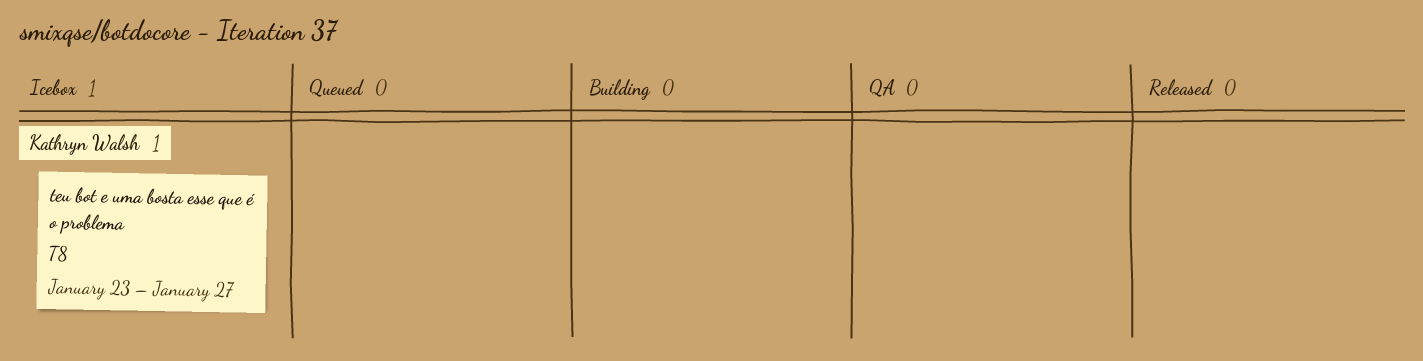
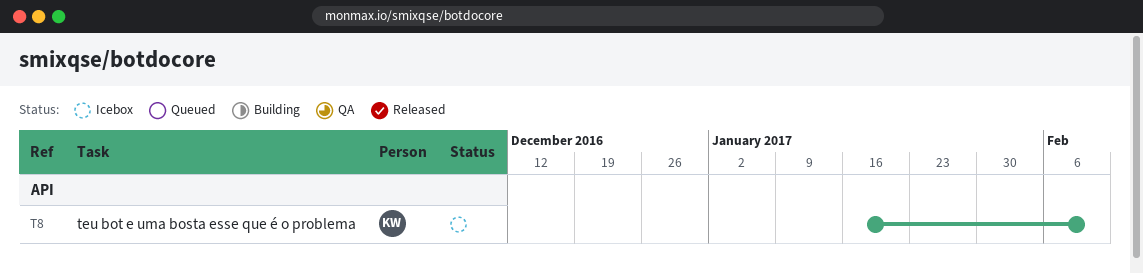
T8, start: Jan 23 -> Jan 16
T8, due: Jan 27 -> Feb 10

